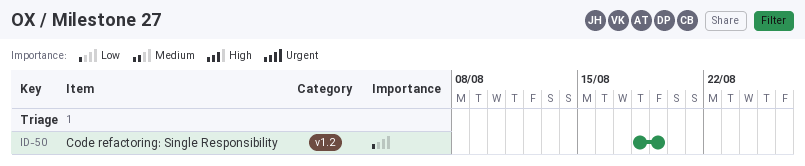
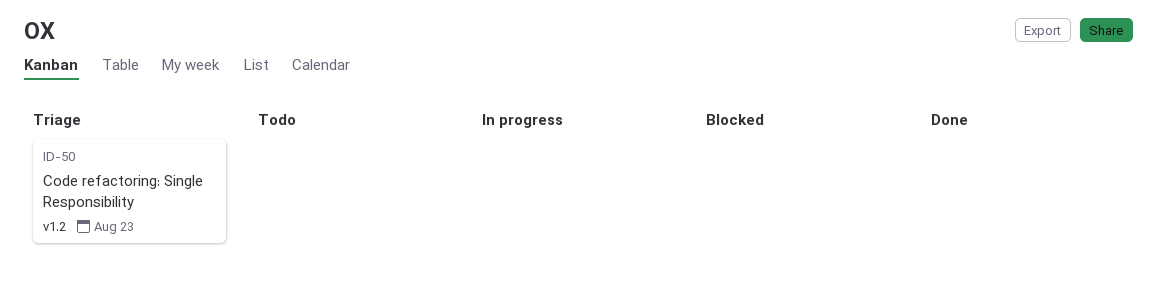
ID-50, due: Aug 19 -> Aug 23

